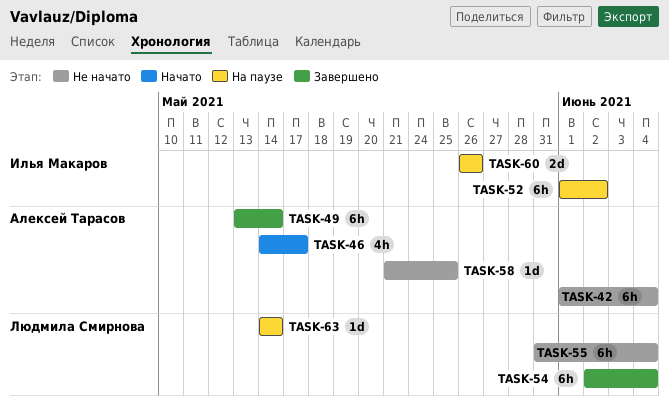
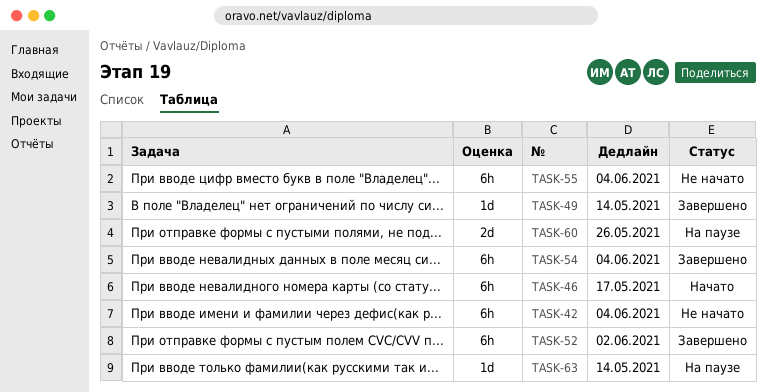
TASK-46, estimate: 4h -> 6h
TASK-49, estimate: 6h -> 1d
TASK-52, status: На паузе -> Завершено
TASK-58: present -> none

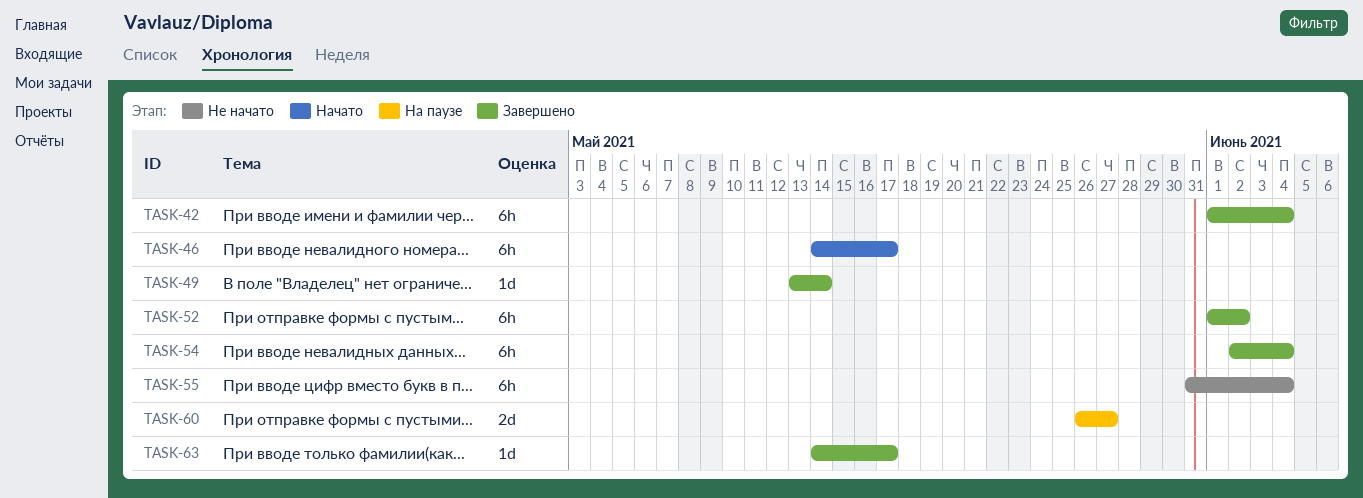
TASK-42, status: Не начато -> Завершено
TASK-60, due: May 26 -> May 27
TASK-63, status: На паузе -> Завершено
TASK-63, due: May 14 -> May 17

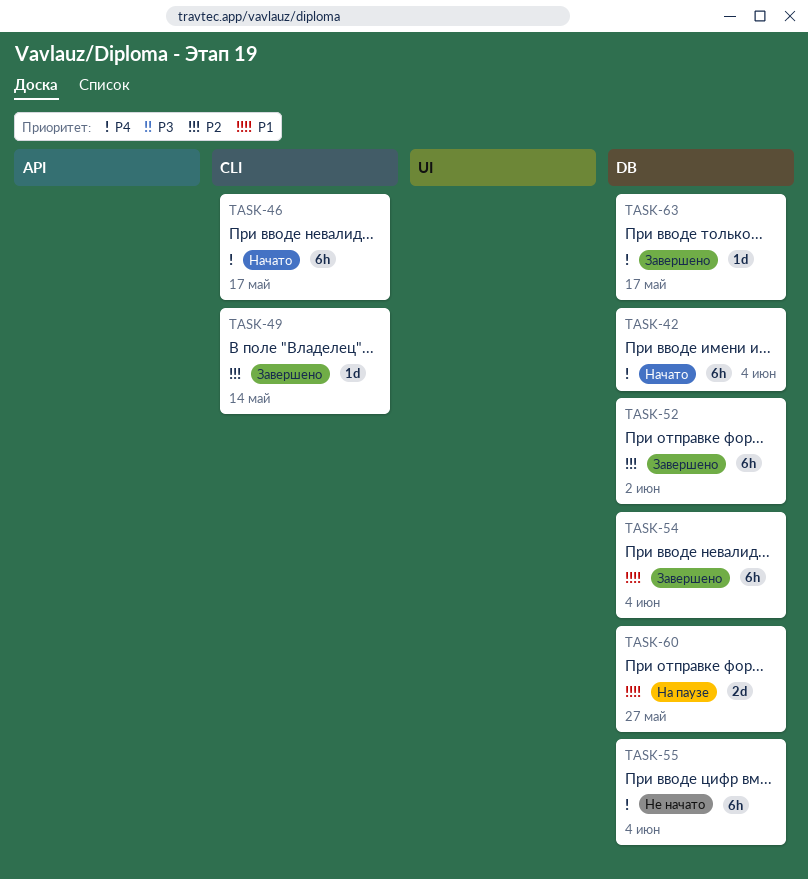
TASK-42, status: Завершено -> Начато

